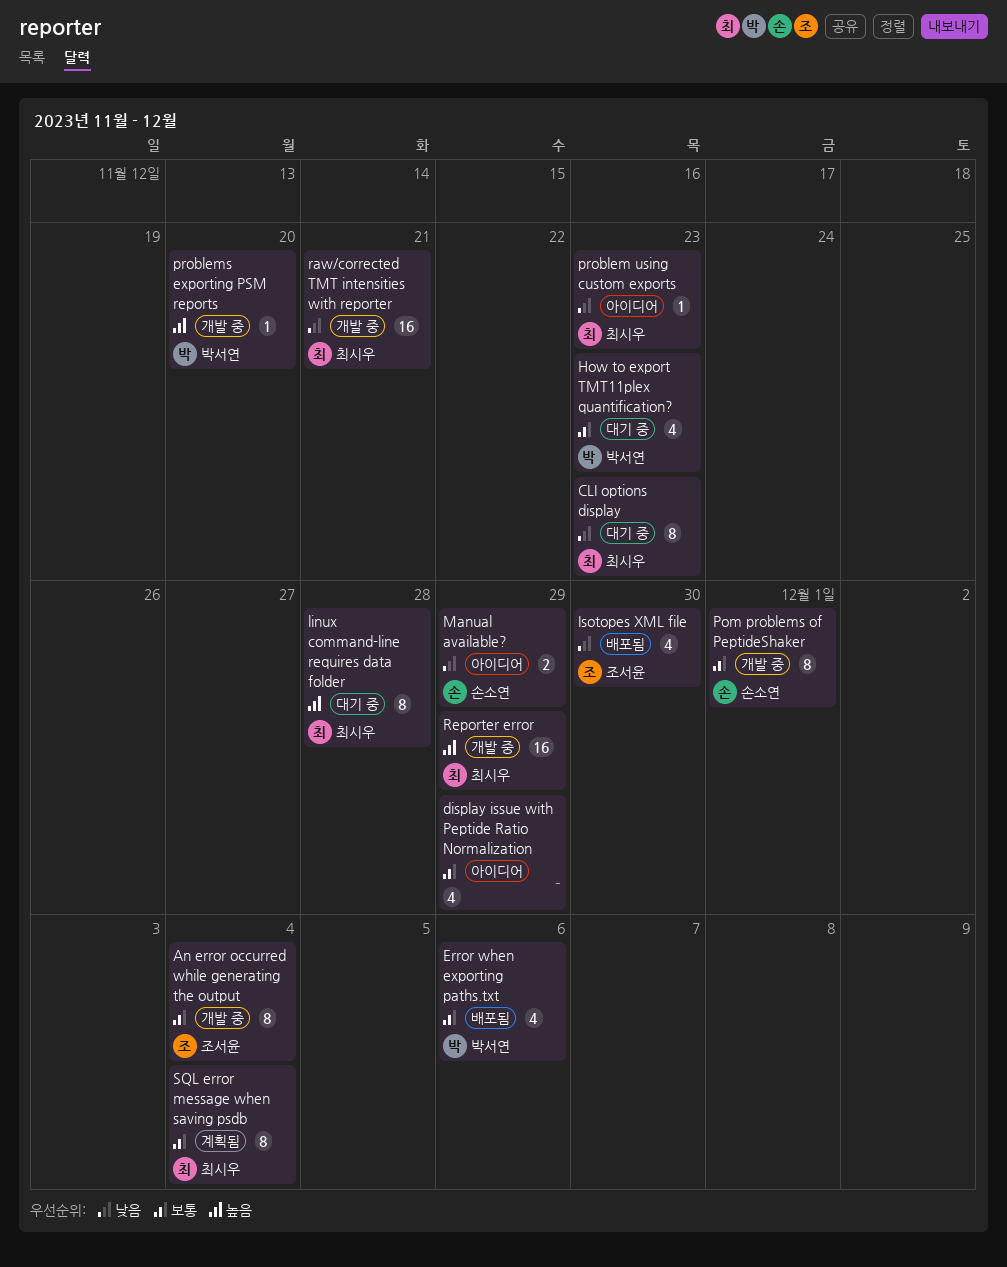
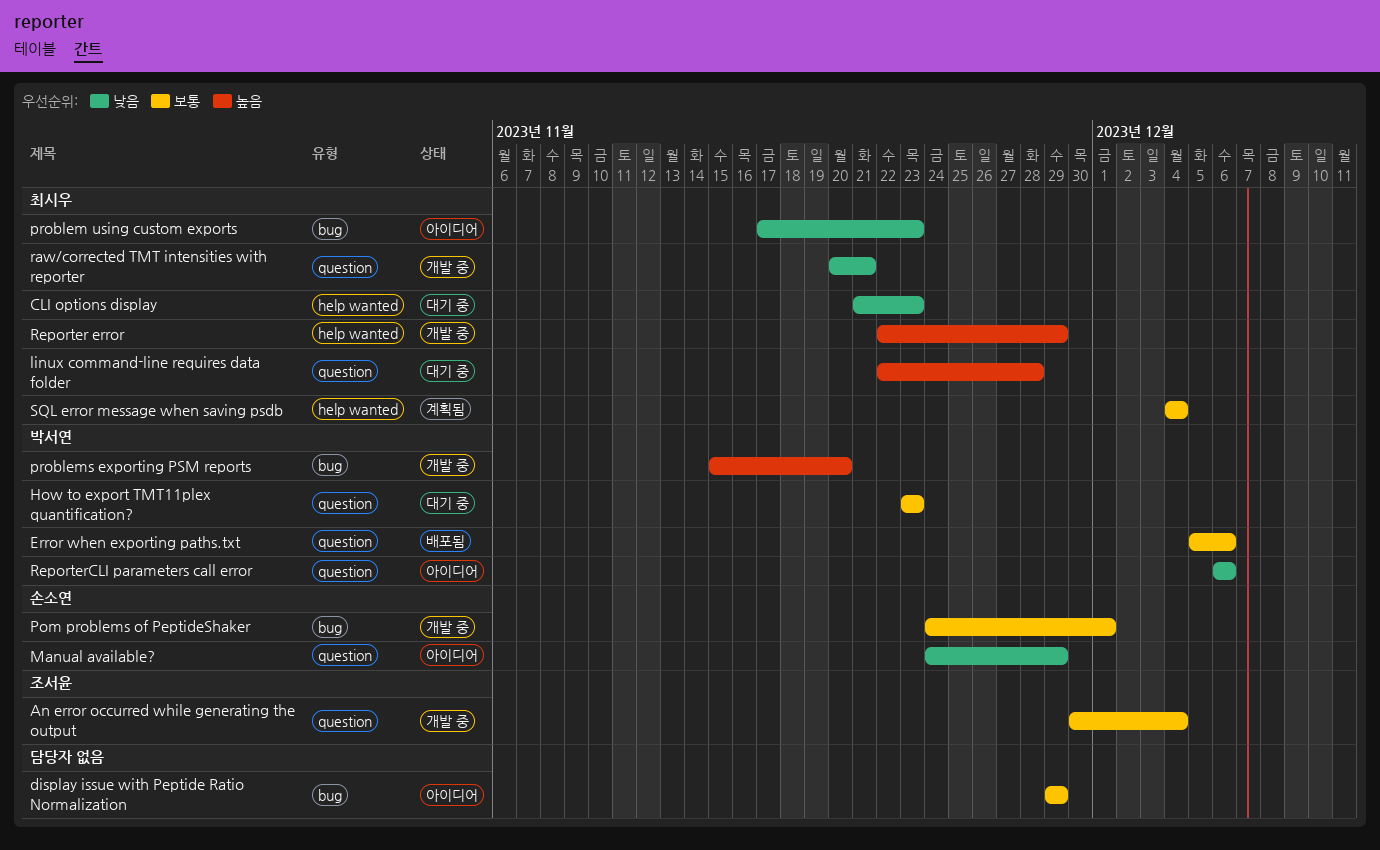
Isotopes XML file: present -> none
ReporterCLI parameters call error: none -> present

